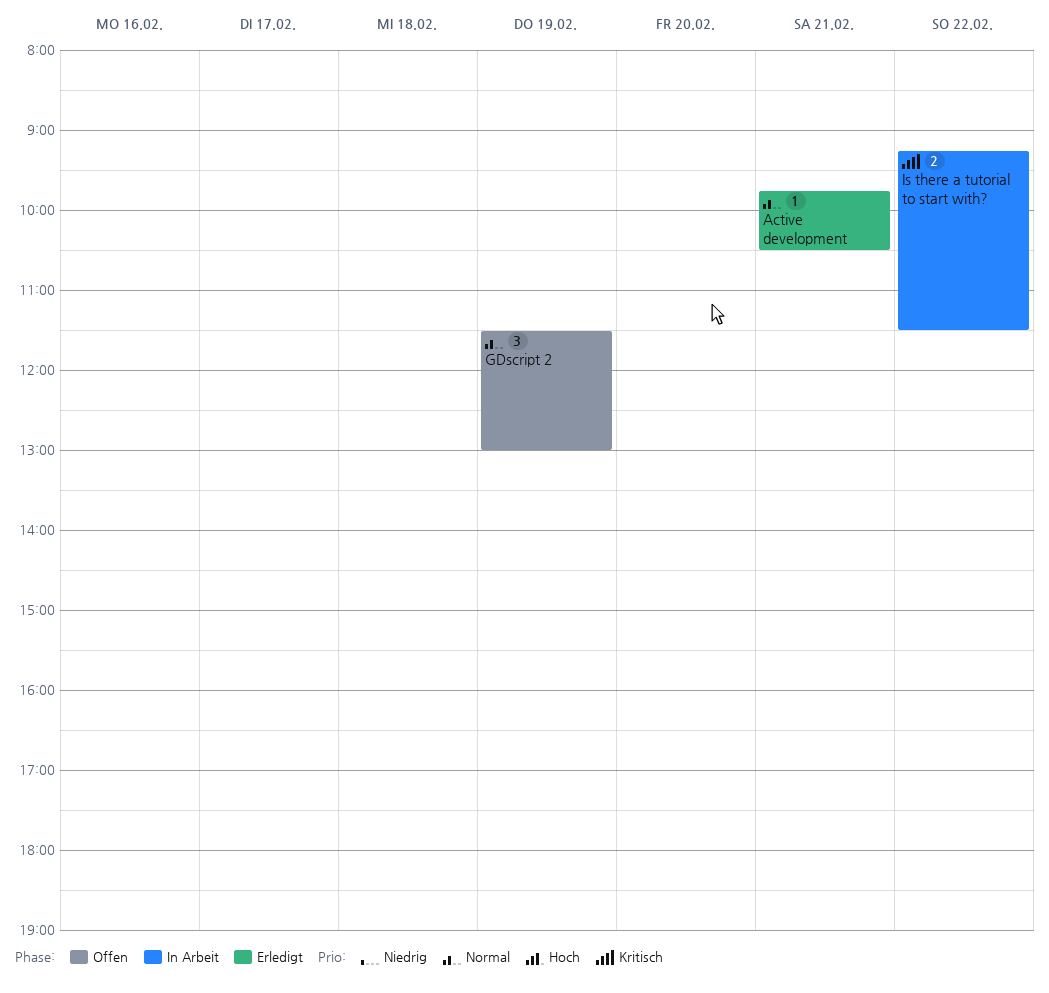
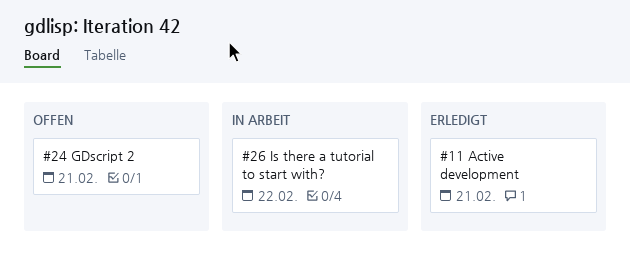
GDscript 2, day: Feb 19 -> Feb 21

